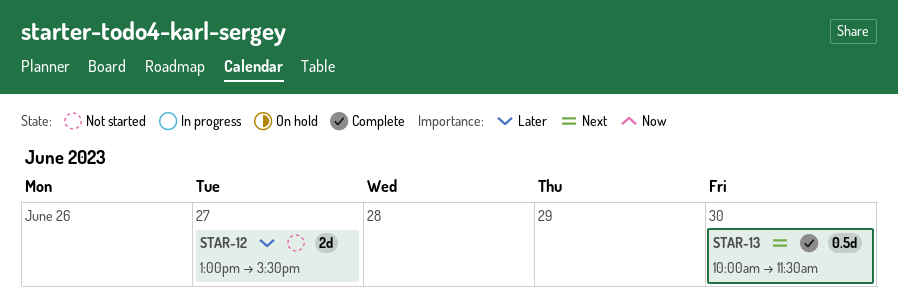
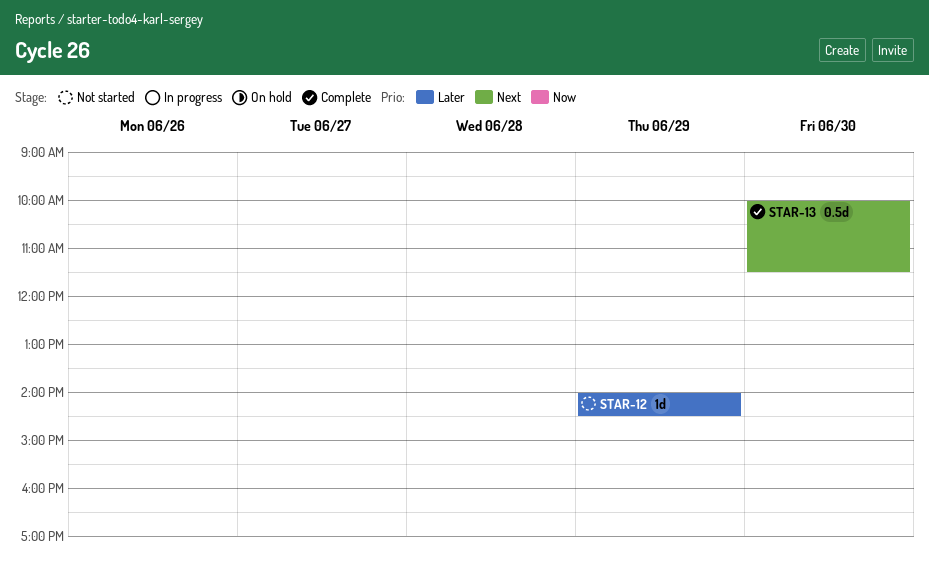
STAR-12, estimate: 2d -> 1d
STAR-12, day: Jun 27 -> Jun 29
STAR-12, begins: 13:00 -> 14:00
STAR-12, ends: 15:30 -> 14:30

